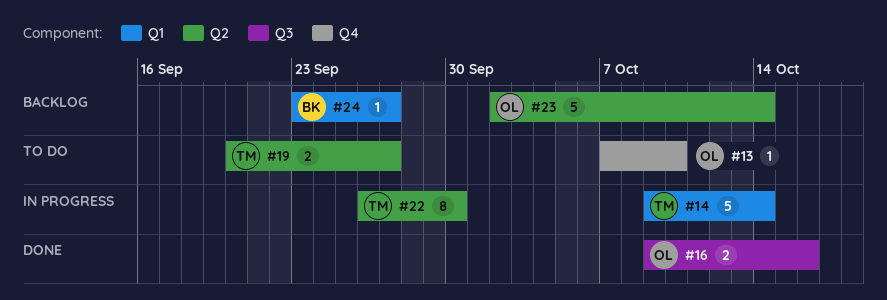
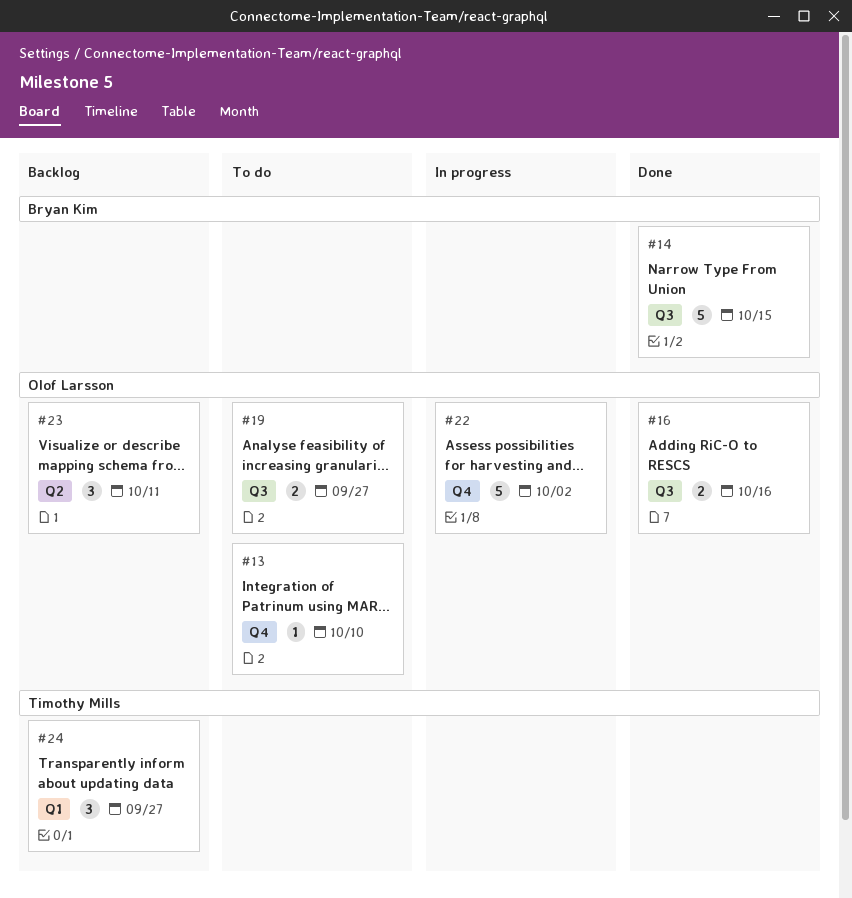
#14, status: In progress -> Done
#14, owner: Timothy Mills -> Bryan Kim
#14, label: Q1 -> Q3
#14, due: Oct 14 -> Oct 15
#19, owner: Timothy Mills -> Olof Larsson
#19, label: Q2 -> Q3
#22, owner: Timothy Mills -> Olof Larsson
#22, label: Q2 -> Q4
#22, estimate: 8 -> 5
#22, due: Sep 30 -> Oct 2
#23, estimate: 5 -> 3
#23, due: Oct 14 -> Oct 11
#24, owner: Bryan Kim -> Timothy Mills
#24, estimate: 1 -> 3

